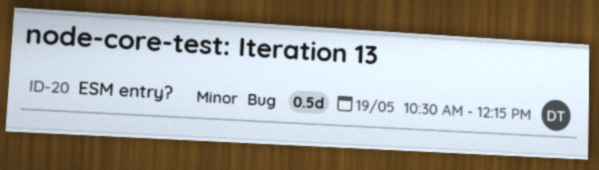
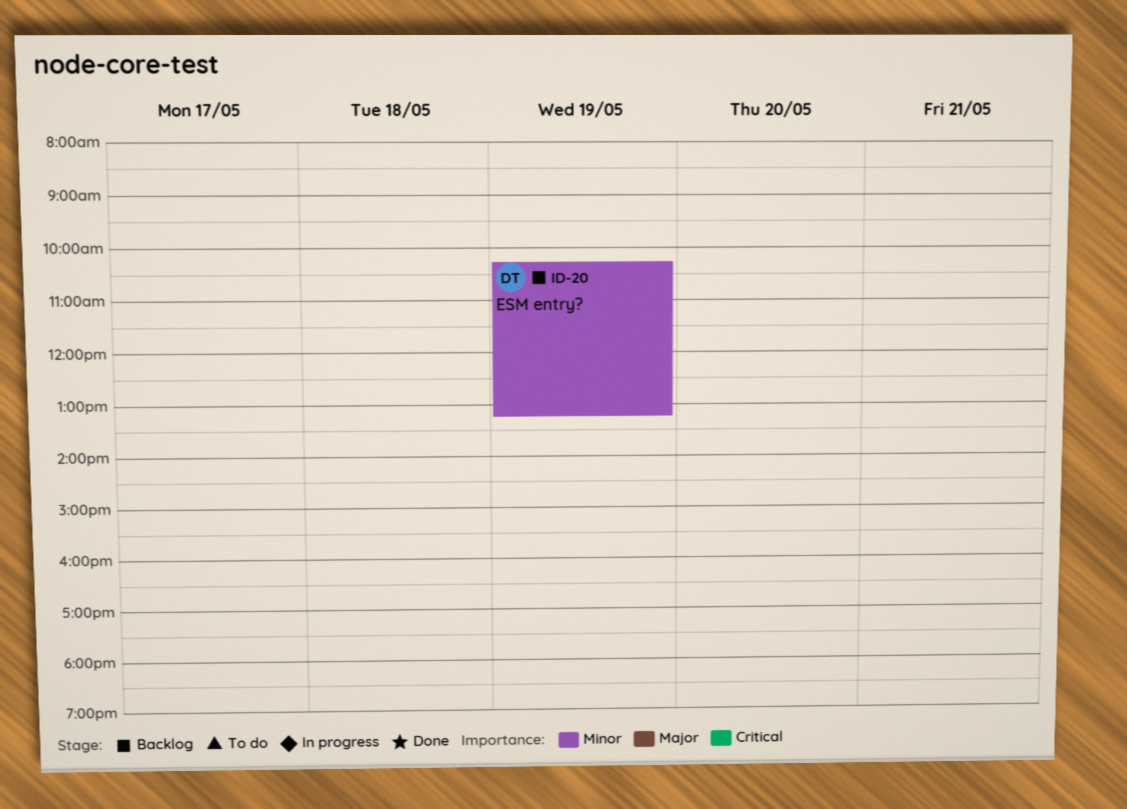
ID-20, begins: 10:30 -> 10:15
ID-20, ends: 12:15 -> 13:15

